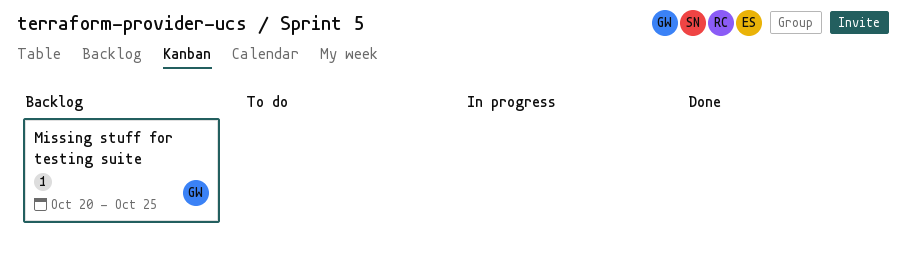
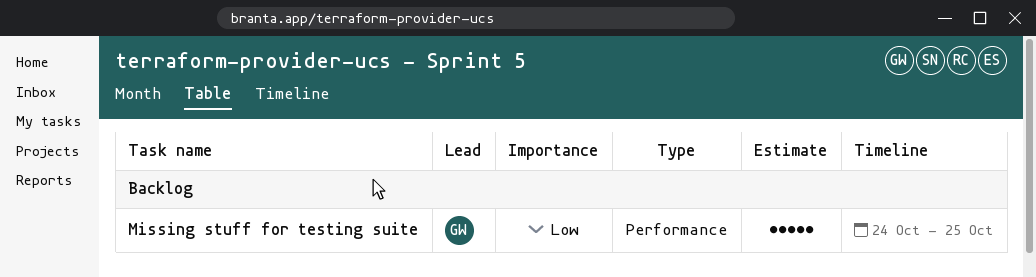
Missing stuff for testing suite, estimate: 1 -> 5
Missing stuff for testing suite, start: Oct 20 -> Oct 24

